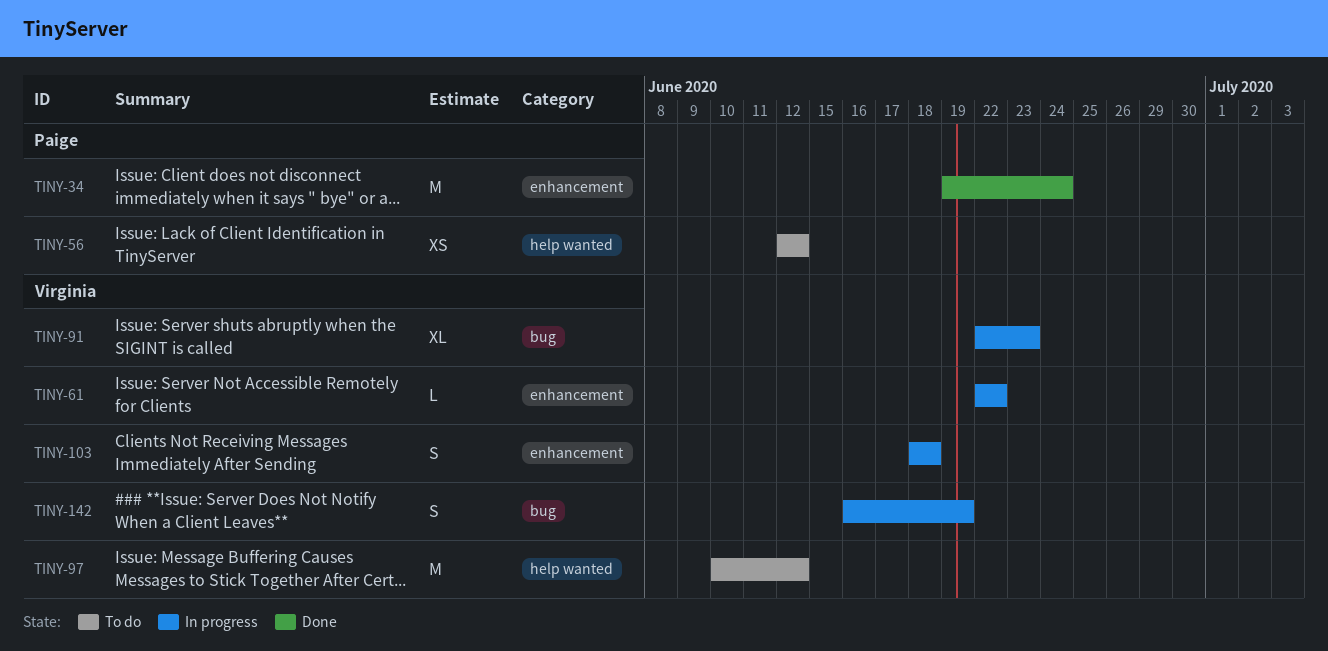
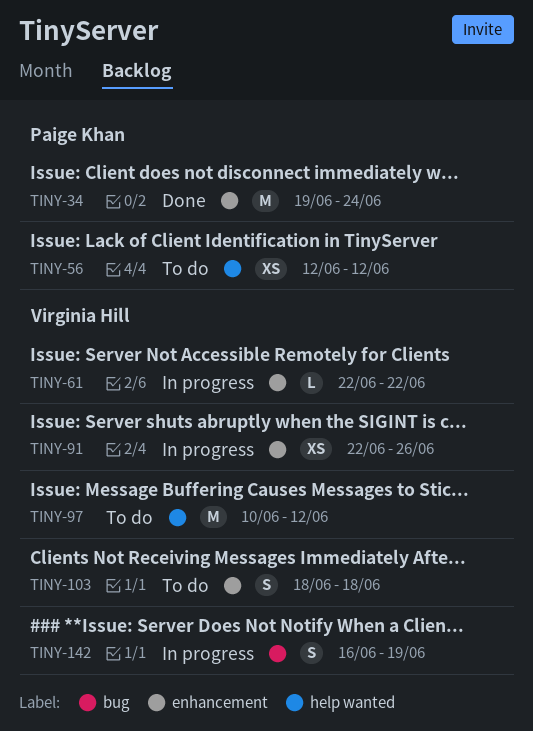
TINY-91, label: bug -> enhancement
TINY-91, estimate: XL -> XS
TINY-91, due: Jun 23 -> Jun 26
TINY-103, status: In progress -> To do

